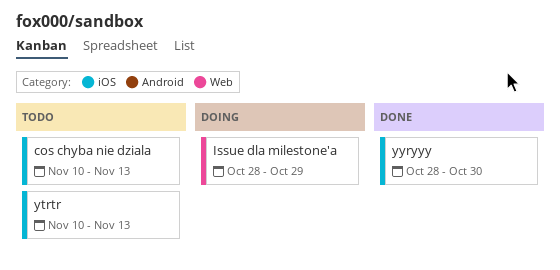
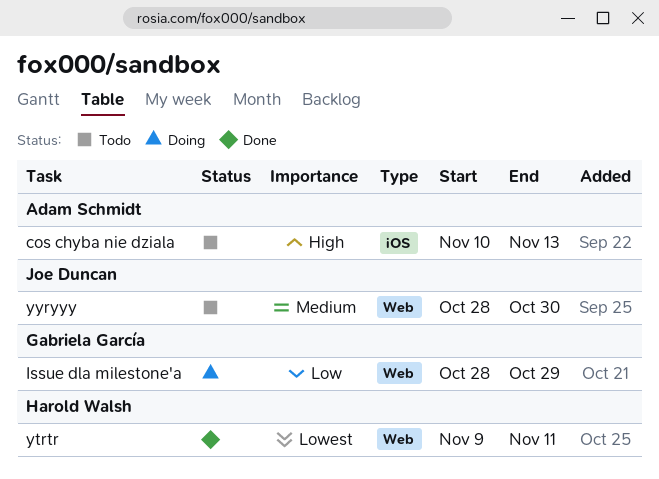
ytrtr, status: Todo -> Done
ytrtr, label: iOS -> Web
ytrtr, start: Nov 10 -> Nov 9
ytrtr, due: Nov 13 -> Nov 11
yyryyy, status: Done -> Todo
yyryyy, label: iOS -> Web

